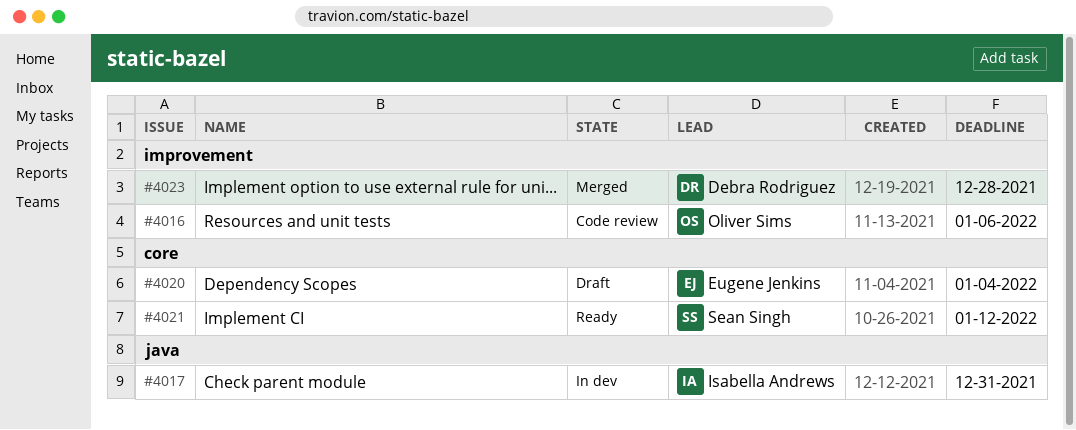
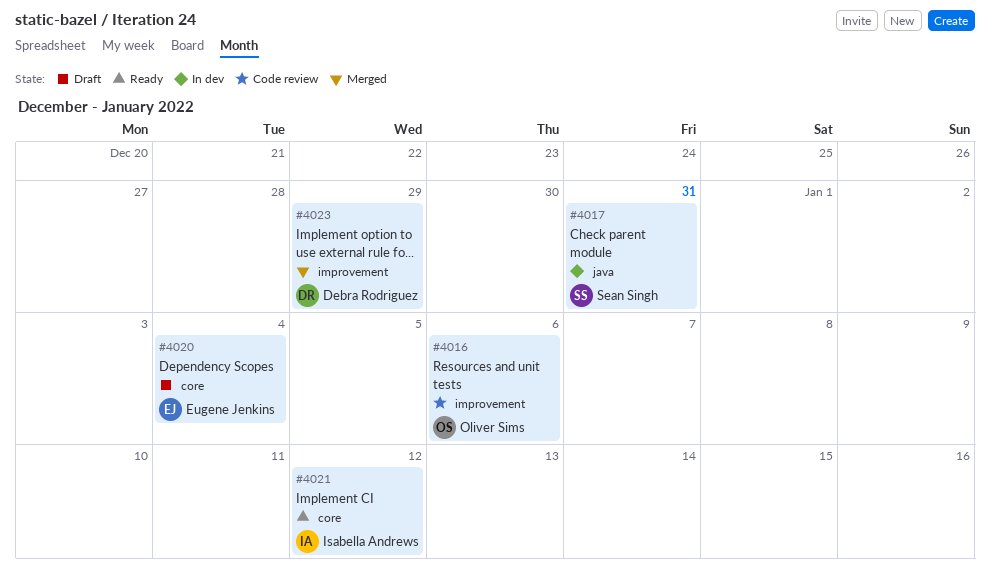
#4017, owner: Isabella Andrews -> Sean Singh
#4021, owner: Sean Singh -> Isabella Andrews
#4023, due: Dec 28 -> Dec 29

